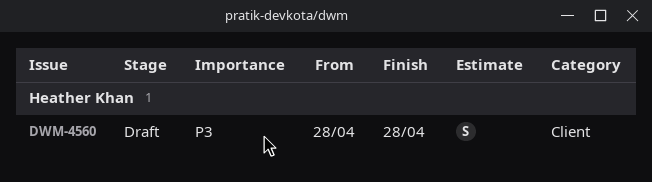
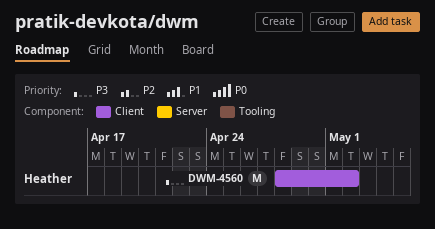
DWM-4560, estimate: S -> M
DWM-4560, due: Apr 28 -> May 2

